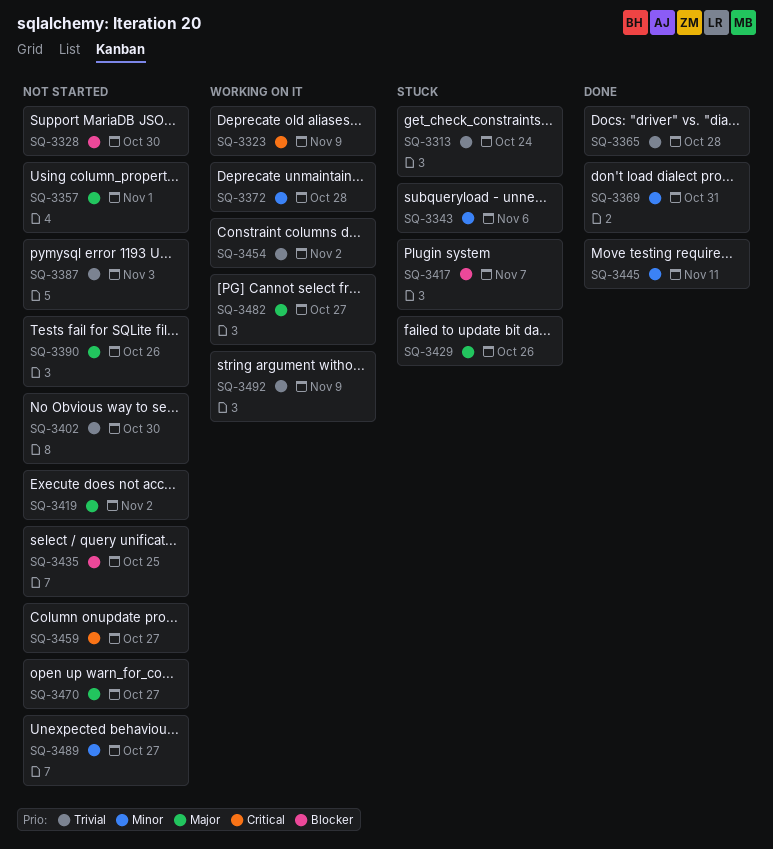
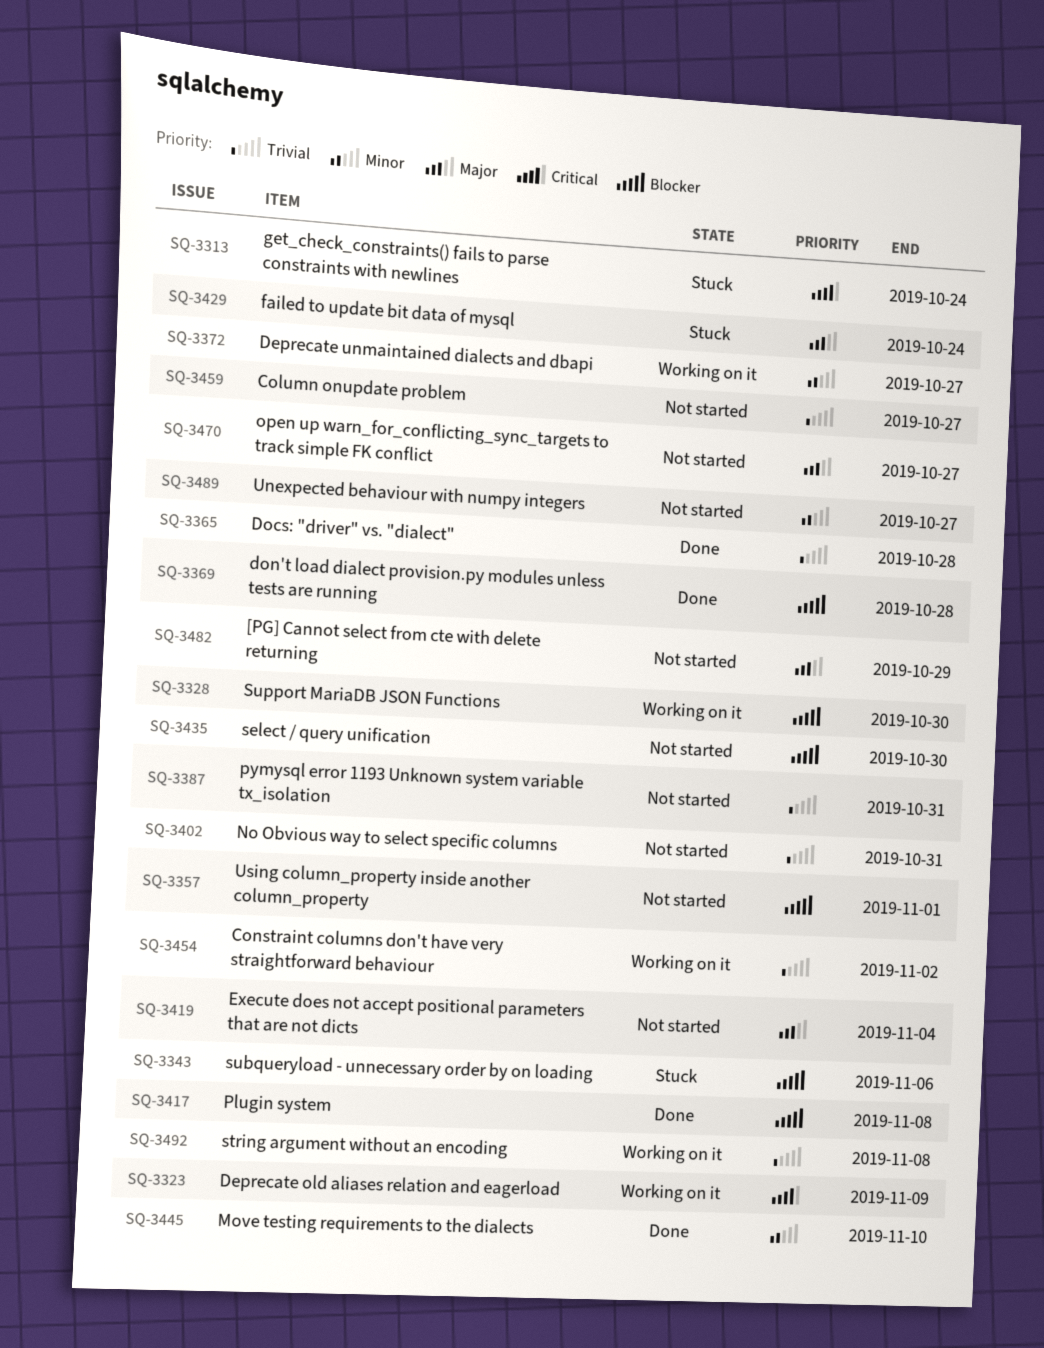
SQ-3313, priority: Trivial -> Critical
SQ-3328, status: Not started -> Working on it
SQ-3343, priority: Minor -> Blocker
SQ-3357, priority: Major -> Blocker
SQ-3369, priority: Minor -> Blocker
SQ-3369, due: Oct 31 -> Oct 28
SQ-3372, due: Oct 28 -> Oct 27
SQ-3387, due: Nov 3 -> Oct 31
SQ-3390: present -> none
SQ-3402, due: Oct 30 -> Oct 31
SQ-3417, status: Stuck -> Done
SQ-3417, due: Nov 7 -> Nov 8
SQ-3419, due: Nov 2 -> Nov 4
SQ-3429, due: Oct 26 -> Oct 24
SQ-3435, due: Oct 25 -> Oct 30
SQ-3445, due: Nov 11 -> Nov 10
SQ-3459, priority: Critical -> Trivial
SQ-3482, status: Working on it -> Not started
SQ-3482, due: Oct 27 -> Oct 29
SQ-3492, due: Nov 9 -> Nov 8

